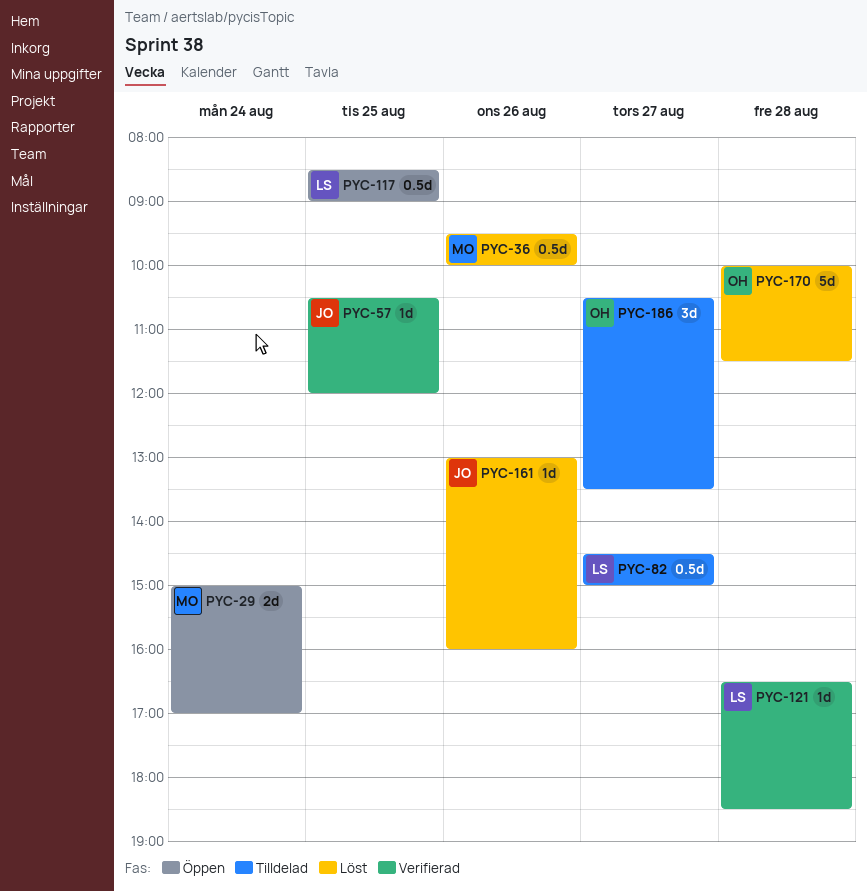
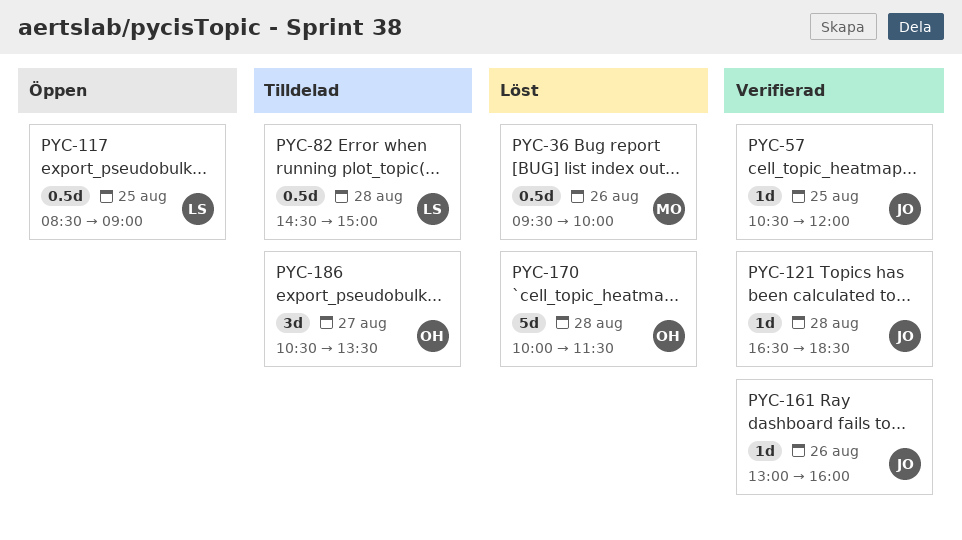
PYC-29: present -> none
PYC-82, day: Aug 27 -> Aug 28
PYC-121, owner: LS -> JO
PYC-161, status: Löst -> Verifierad

